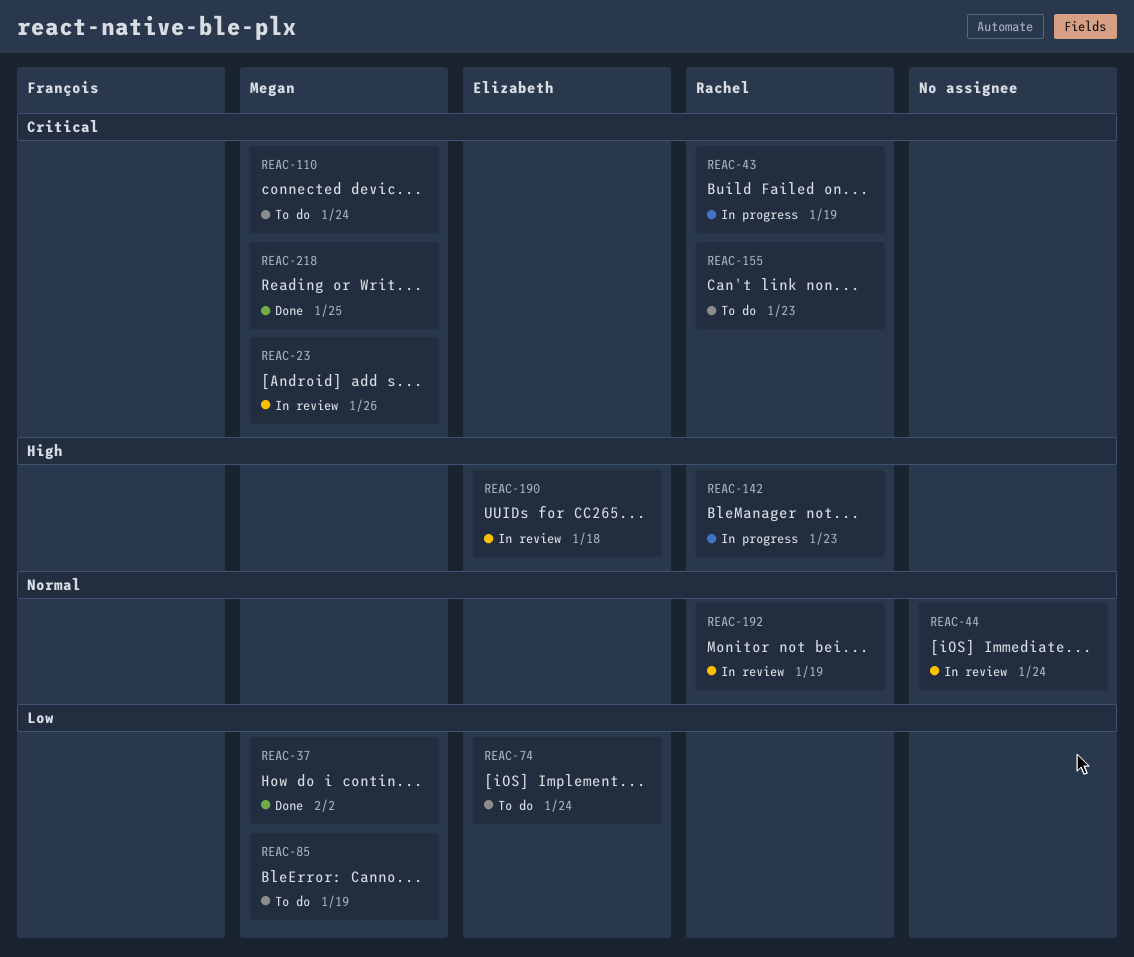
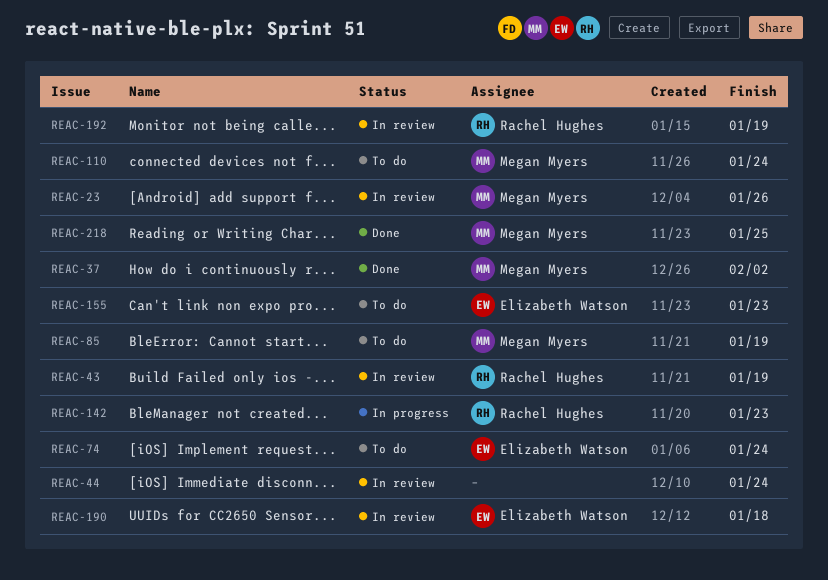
REAC-43, status: In progress -> In review
REAC-155, owner: Rachel Hughes -> Elizabeth Watson

